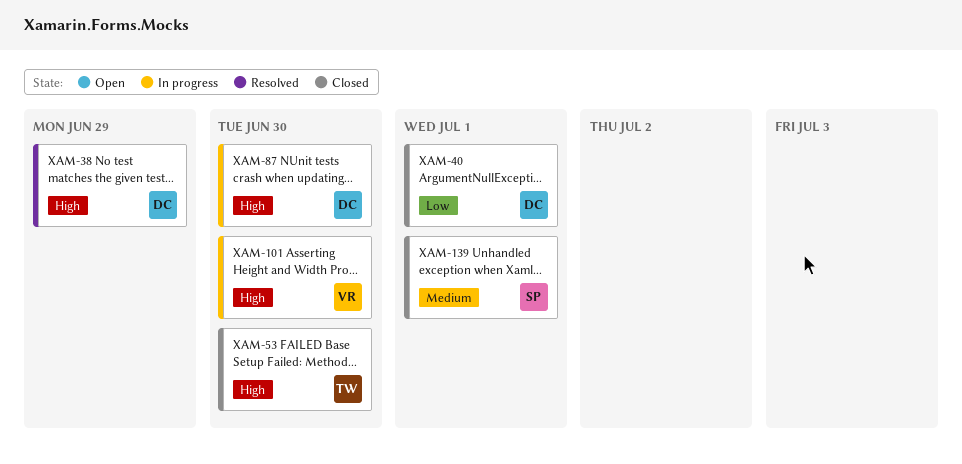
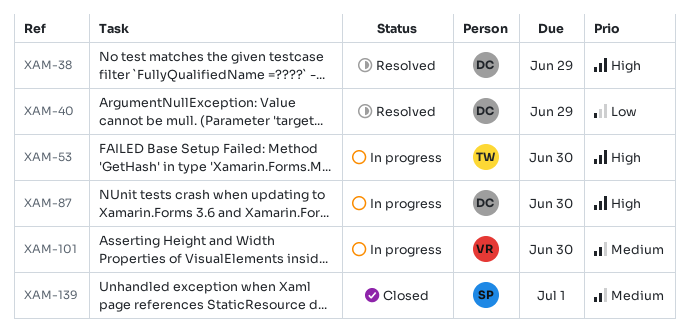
XAM-40, status: Closed -> Resolved
XAM-40, due: Jul 1 -> Jun 29
XAM-53, status: Closed -> In progress
XAM-101, priority: High -> Medium

